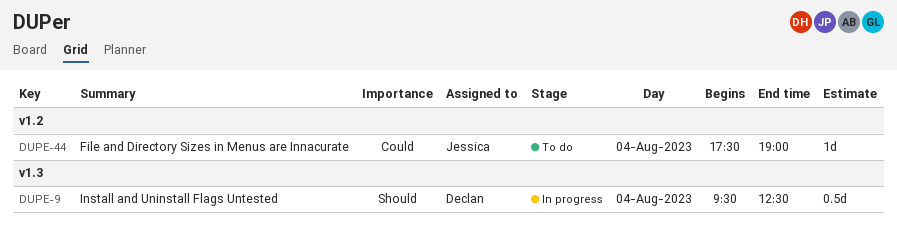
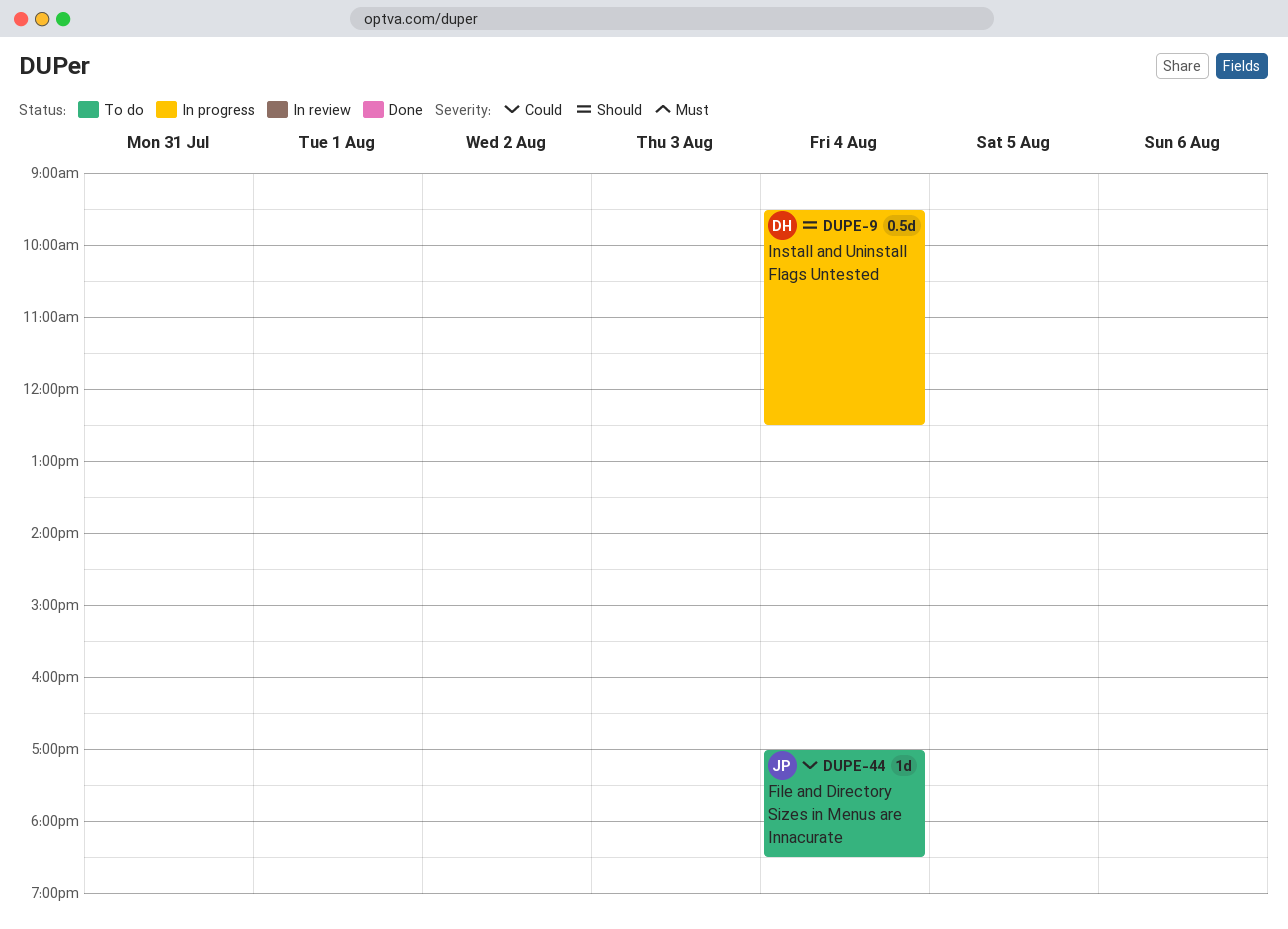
DUPE-44, begins: 17:30 -> 17:00
DUPE-44, ends: 19:00 -> 18:30

